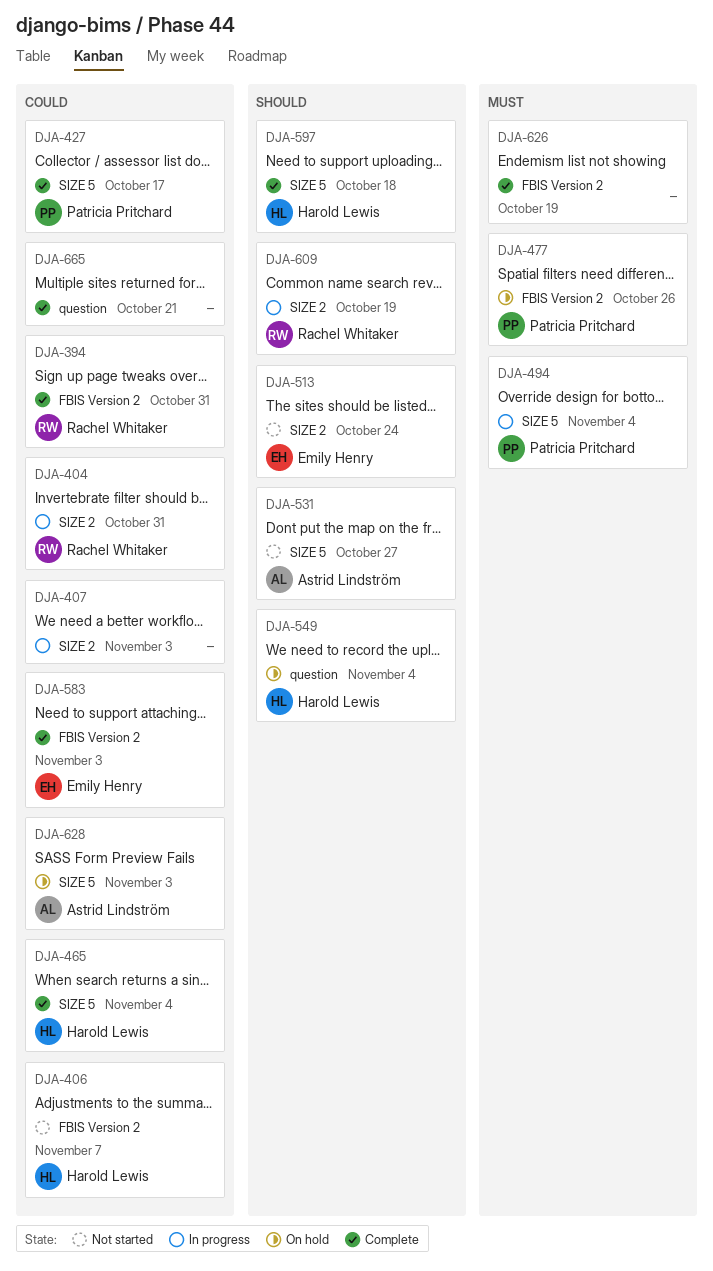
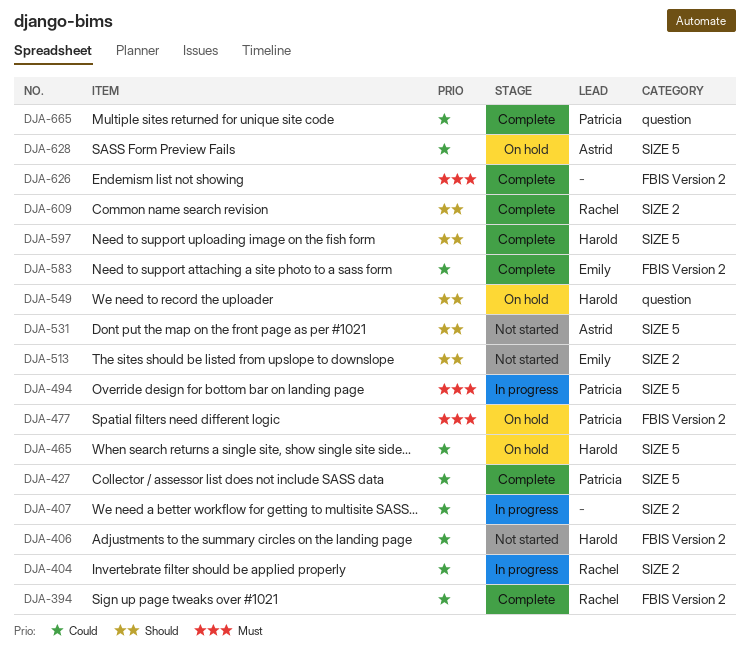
DJA-465, status: Complete -> On hold
DJA-609, status: In progress -> Complete
DJA-665, owner: none -> Patricia Pritchard

